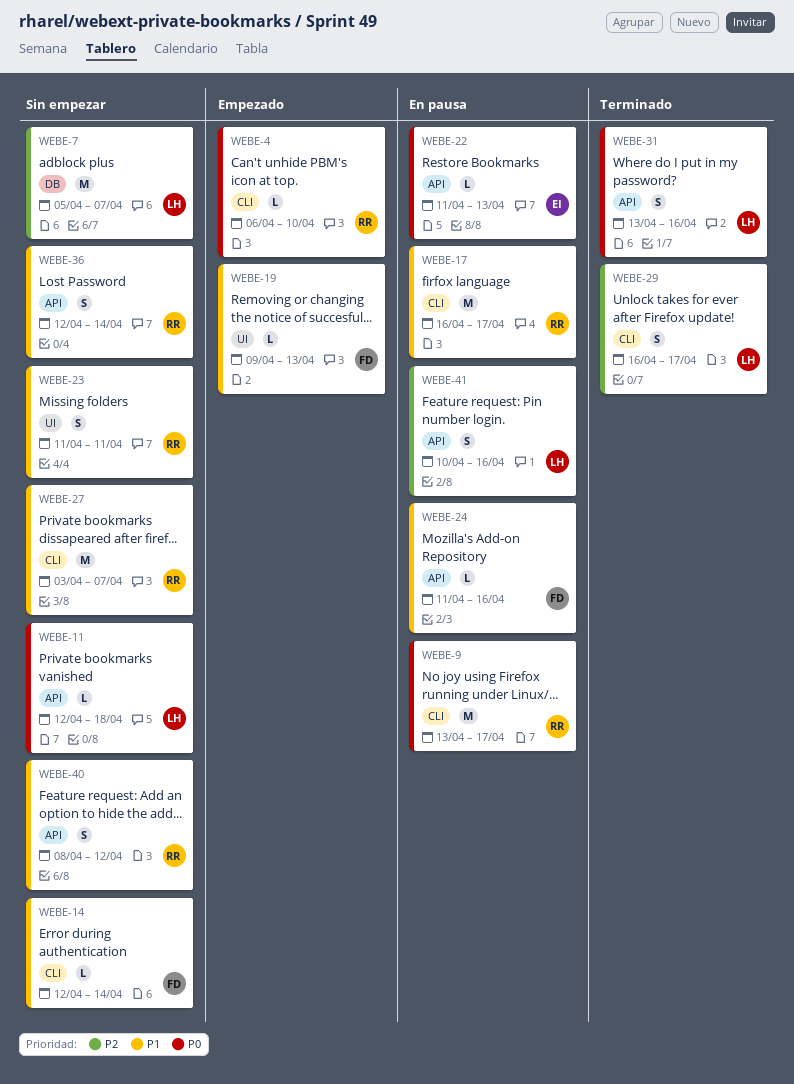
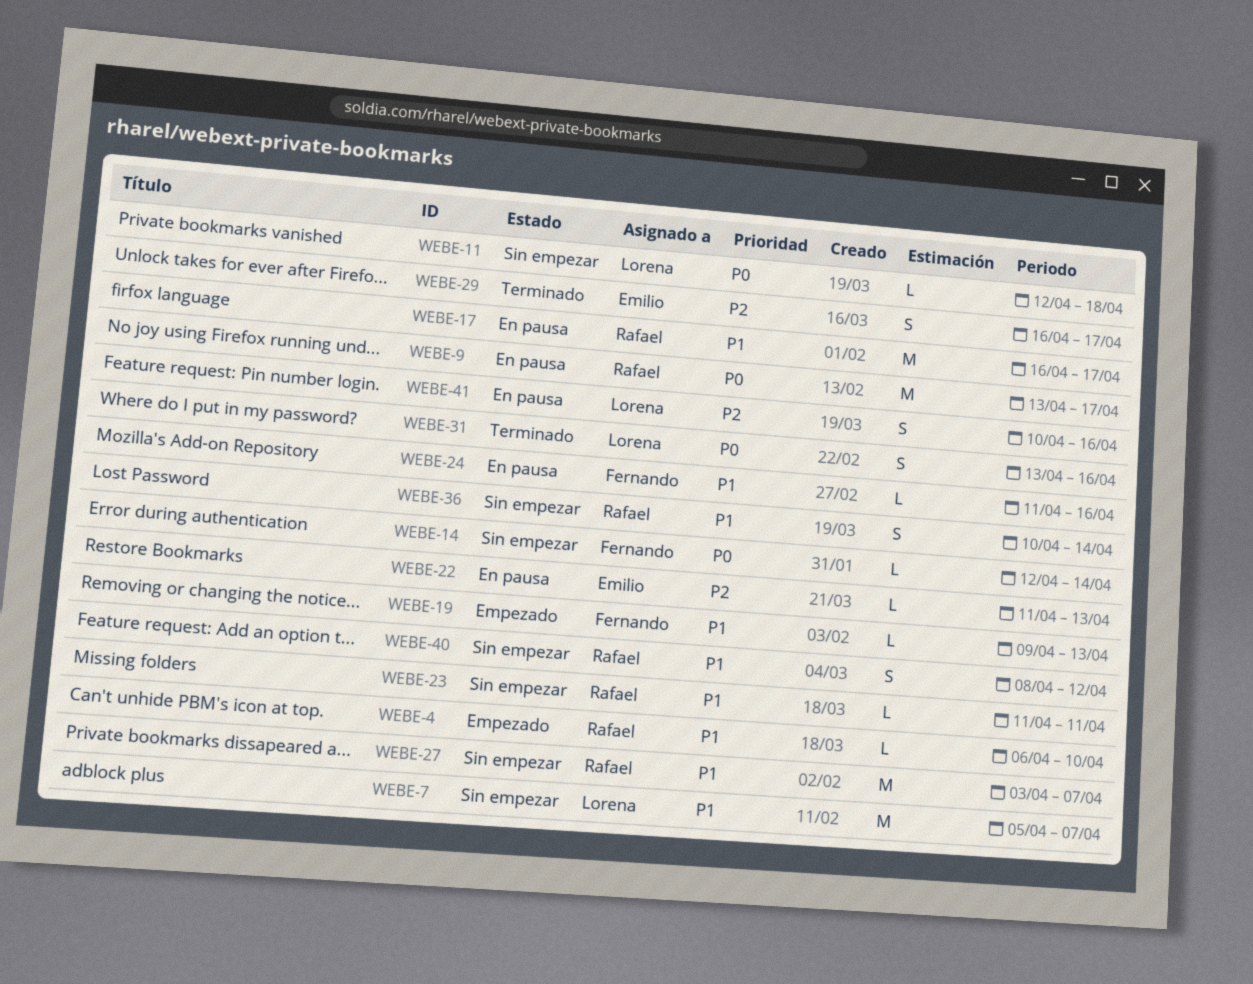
WEBE-4, priority: P0 -> P1
WEBE-7, priority: P2 -> P1
WEBE-14, priority: P1 -> P0
WEBE-22, priority: P0 -> P2
WEBE-23, estimate: S -> L
WEBE-29, owner: Lorena -> Emilio
WEBE-36, start: Apr 12 -> Apr 10

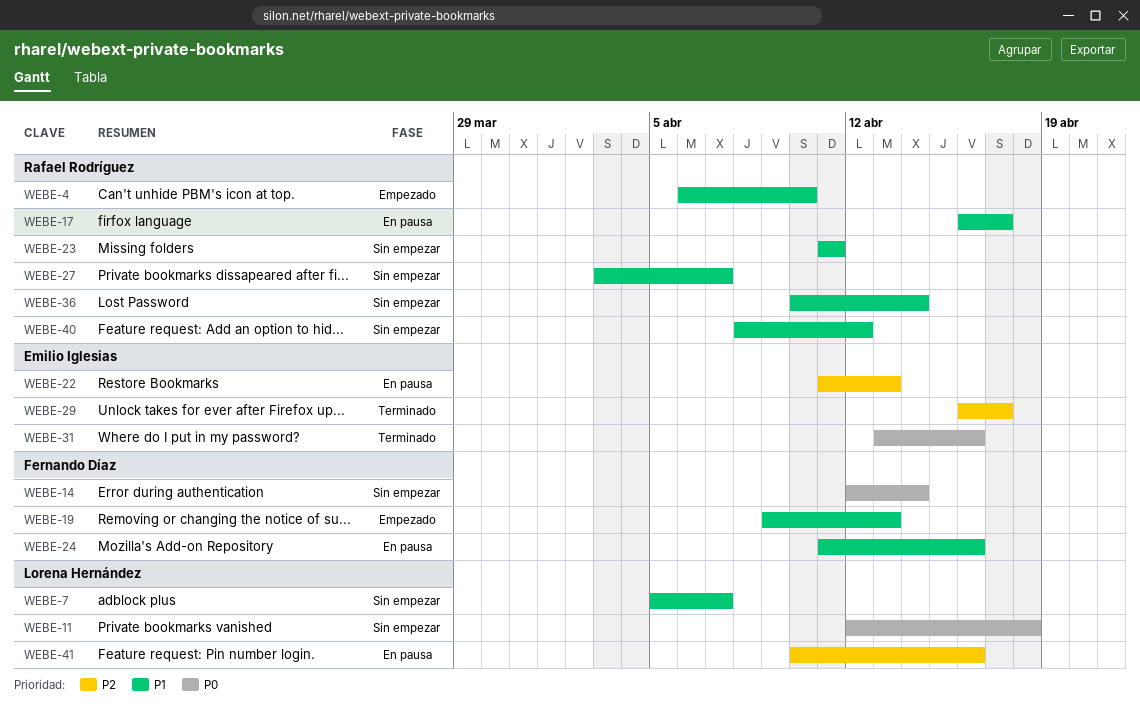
WEBE-9: present -> none
WEBE-31, owner: Lorena Hernández -> Emilio Iglesias

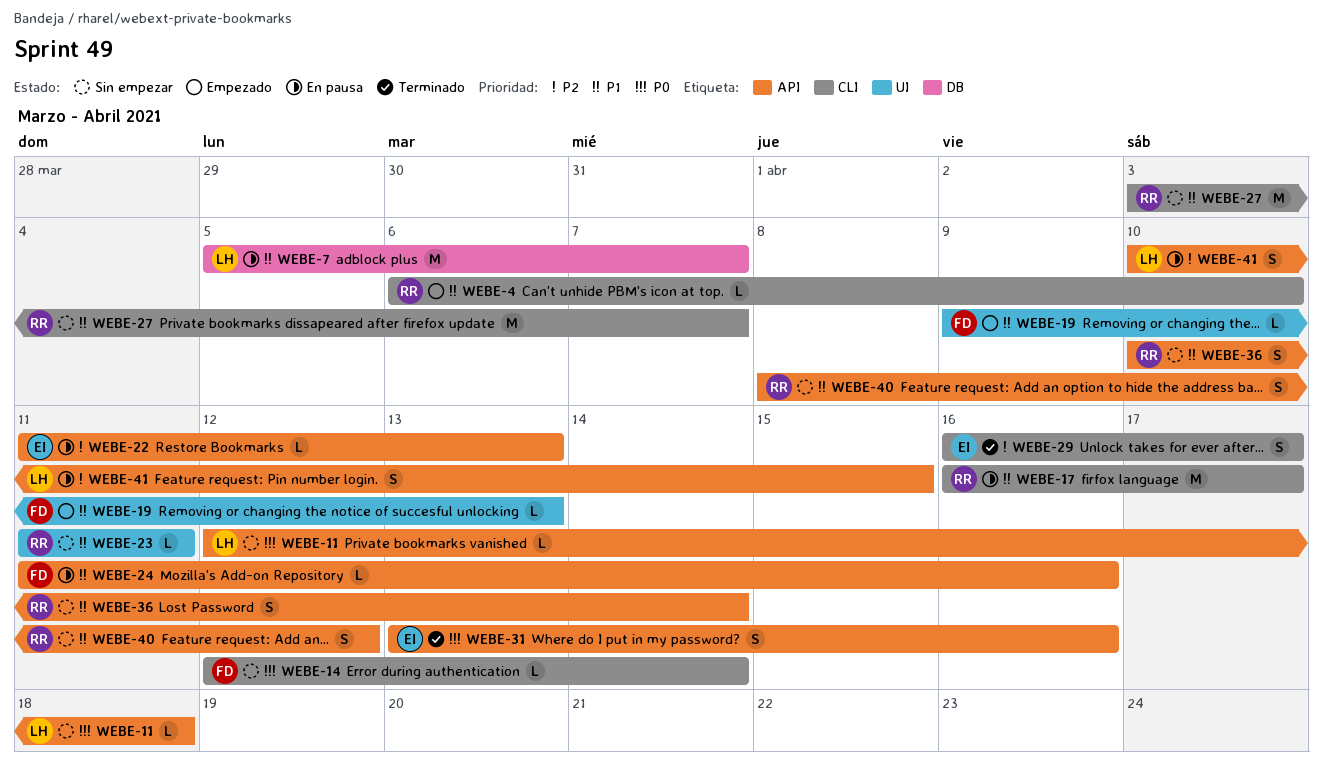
WEBE-7, status: Sin empezar -> En pausa
WEBE-41, due: Apr 16 -> Apr 15

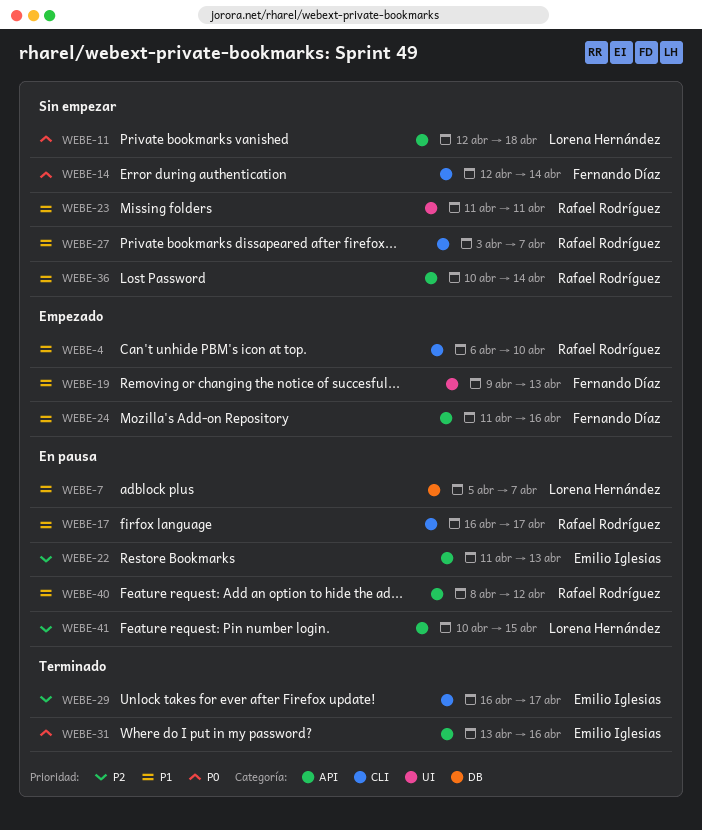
WEBE-24, status: En pausa -> Empezado
WEBE-40, status: Sin empezar -> En pausa

